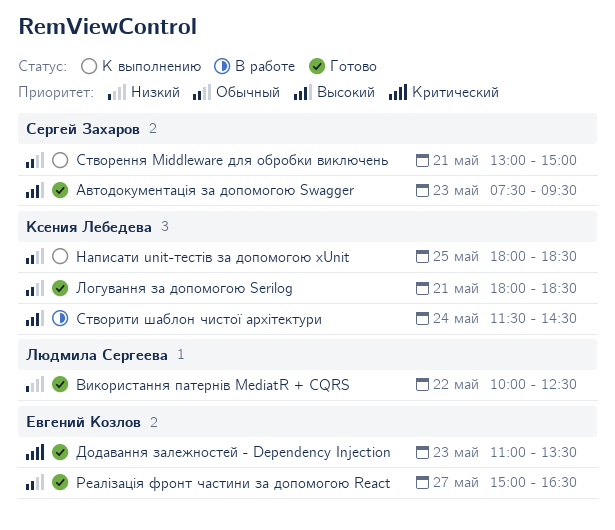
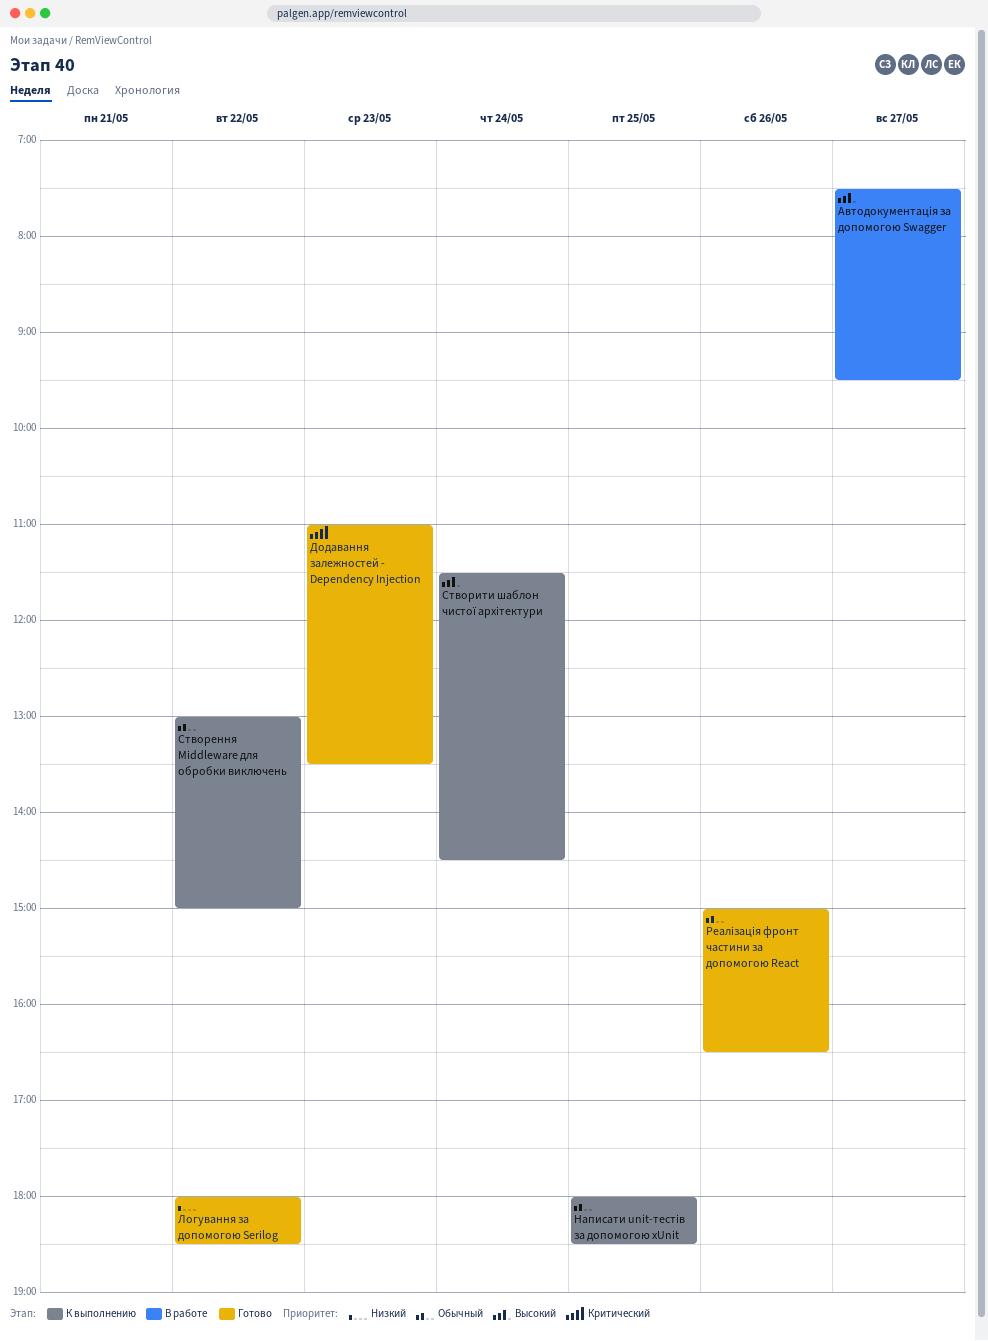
Автодокументація за допомогою Swagger, status: Готово -> В работе
Автодокументація за допомогою Swagger, day: May 23 -> May 27
Використання патернів MediatR + CQRS: present -> none
Логування за допомогою Serilog, priority: Обычный -> Низкий
Логування за допомогою Serilog, day: May 21 -> May 22
Реалізація фронт частини за допомогою React, day: May 27 -> May 26
Створення Middleware для обробки виключень, day: May 21 -> May 22
Створити шаблон чистої архітектури, status: В работе -> К выполнению

